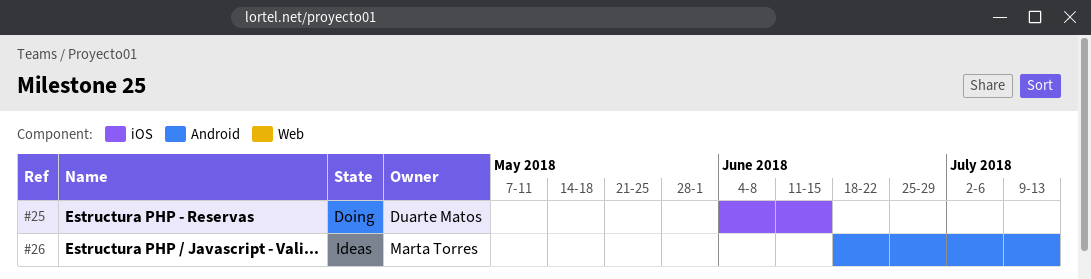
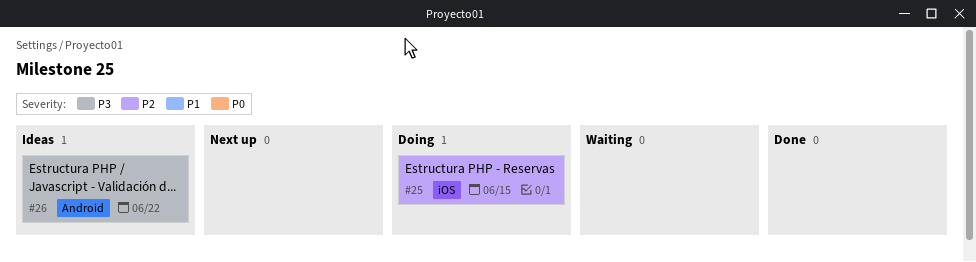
#26, due: Jul 13 -> Jun 22

